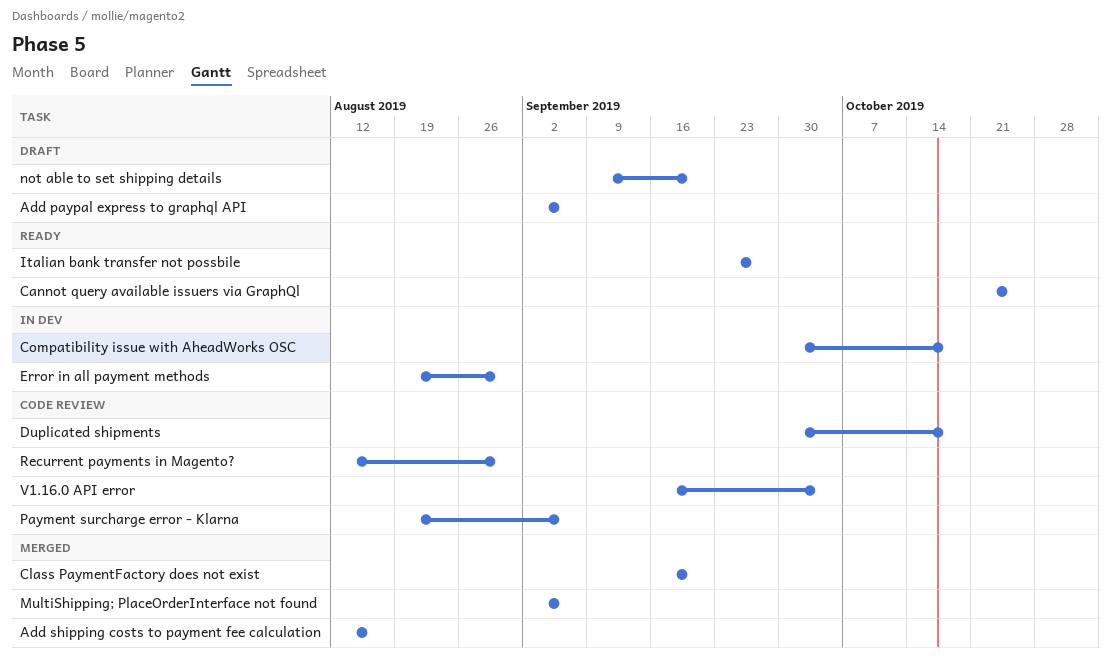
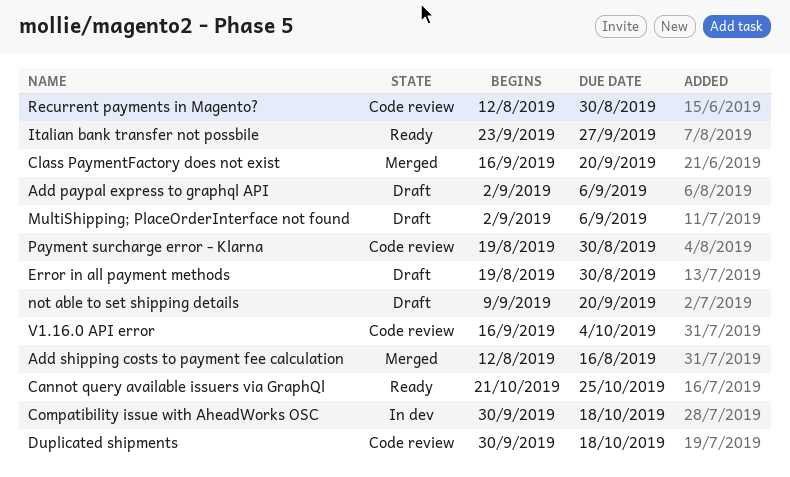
Error in all payment methods, status: In dev -> Draft
MultiShipping; PlaceOrderInterface not found, status: Merged -> Draft
Payment surcharge error - Klarna, due: Sep 6 -> Aug 30

